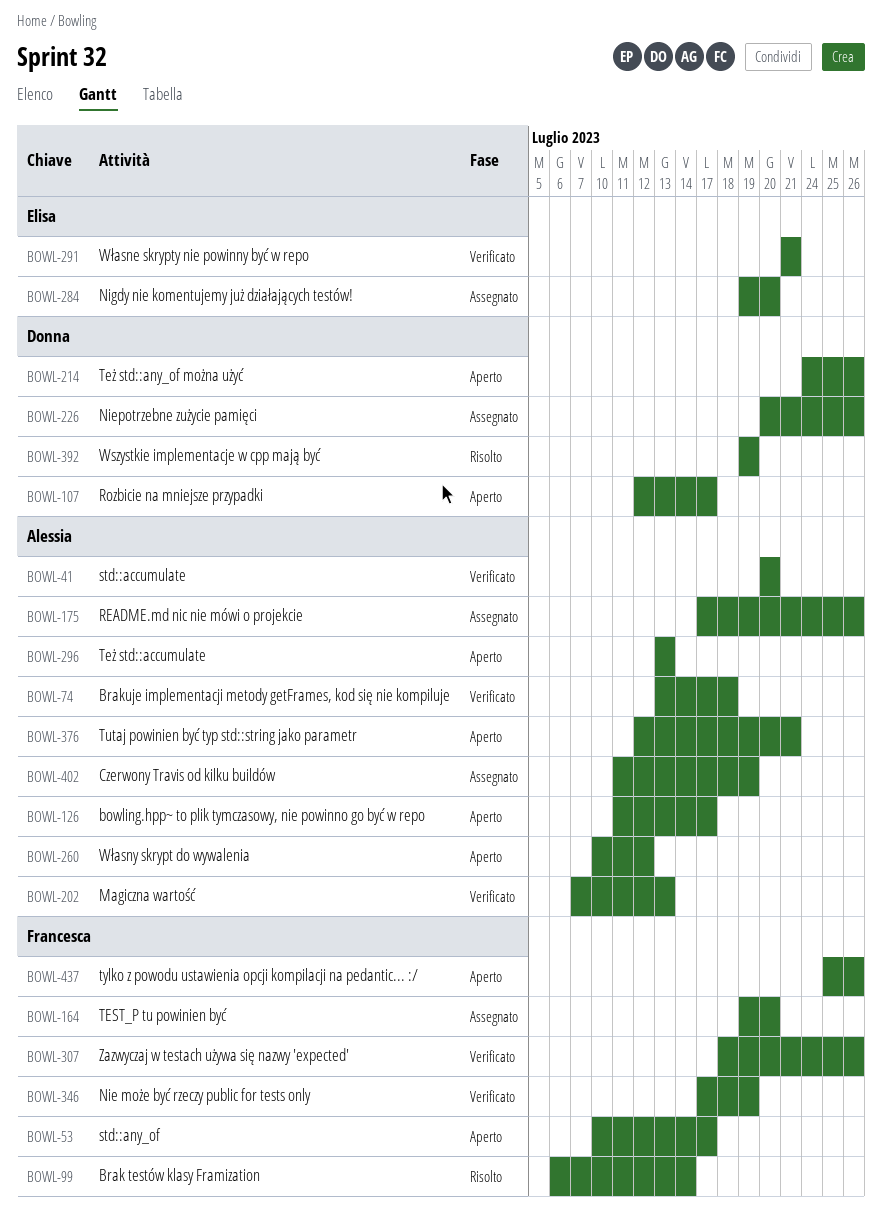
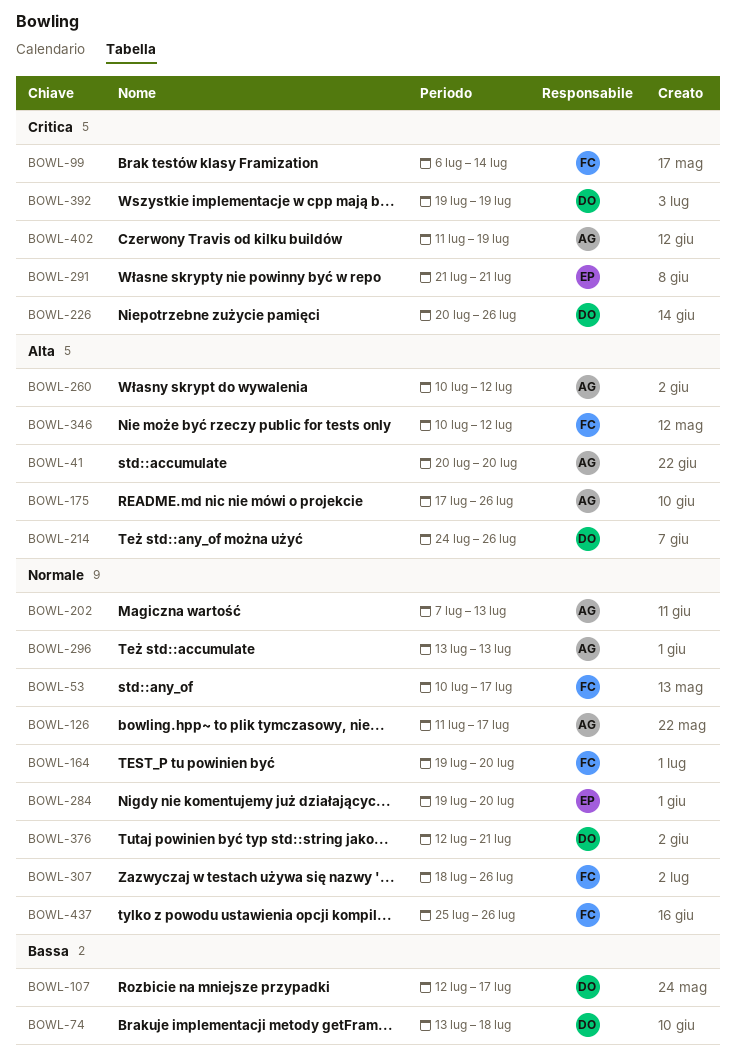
BOWL-74, owner: Alessia -> Donna
BOWL-346, start: Jul 17 -> Jul 10
BOWL-346, due: Jul 19 -> Jul 12
BOWL-376, owner: Alessia -> Donna

